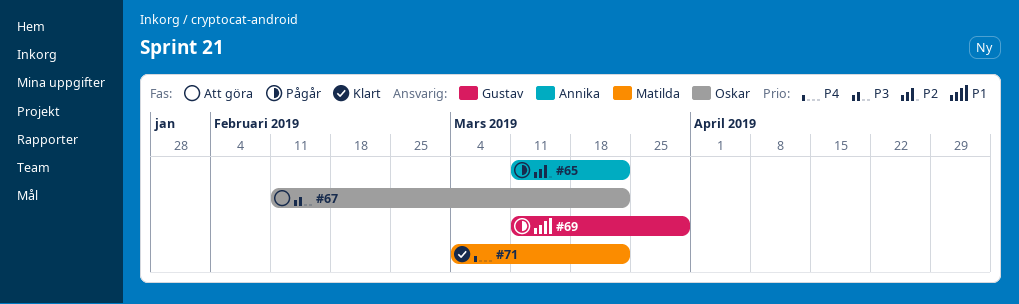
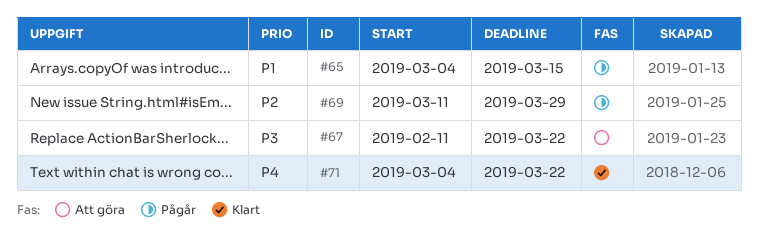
#65, priority: P2 -> P1
#65, start: Mar 11 -> Mar 4
#65, due: Mar 22 -> Mar 15
#69, priority: P1 -> P2

